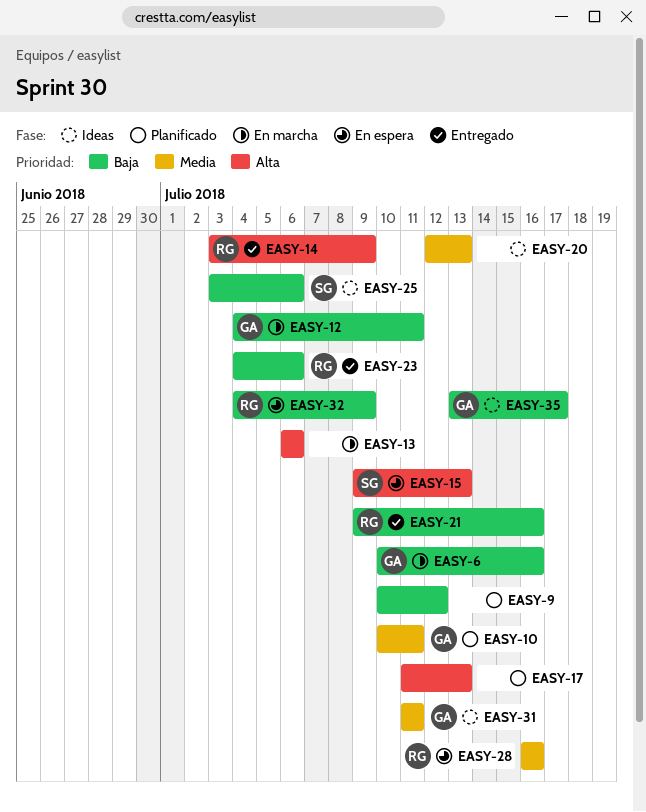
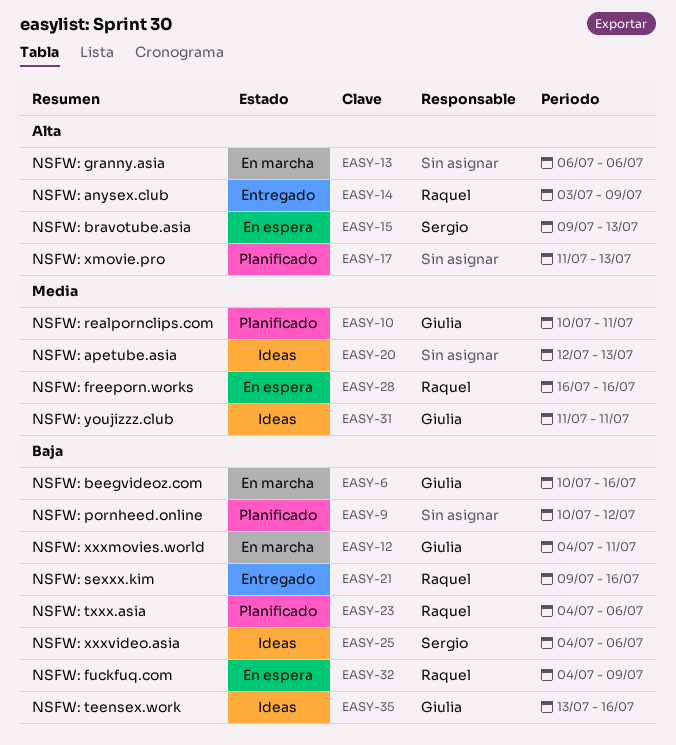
EASY-23, status: Entregado -> Planificado
EASY-25, start: Jul 3 -> Jul 4
EASY-35, due: Jul 17 -> Jul 16

